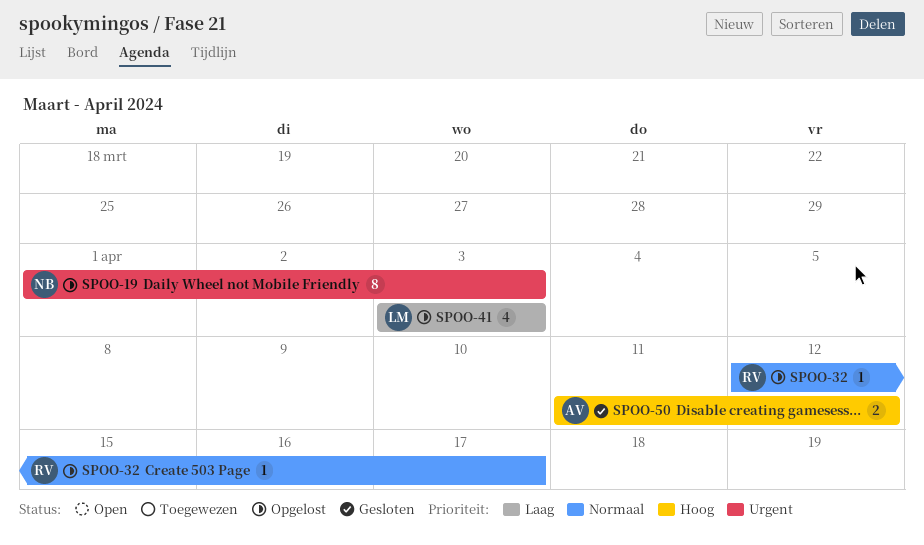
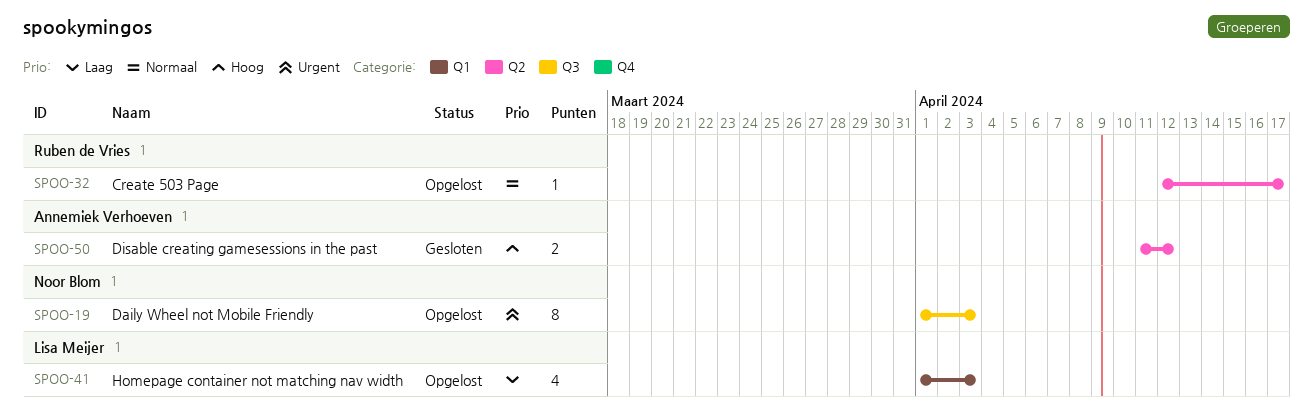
SPOO-41, start: Apr 3 -> Apr 1

